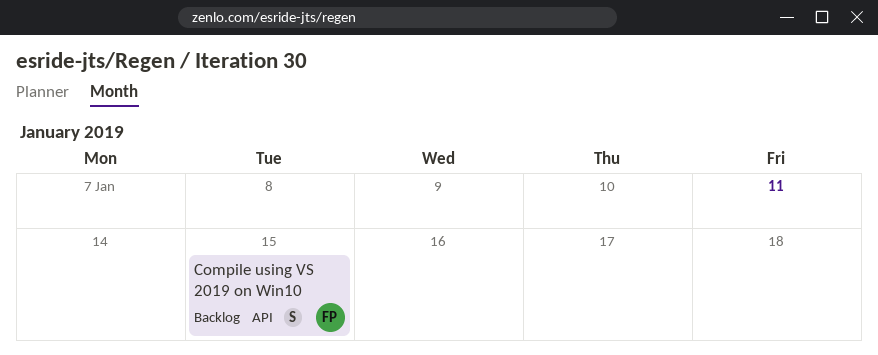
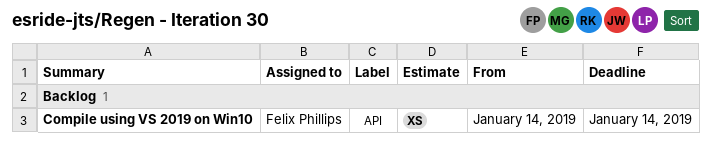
Compile using VS 2019 on Win10, estimate: S -> XS
Compile using VS 2019 on Win10, due: Jan 15 -> Jan 14

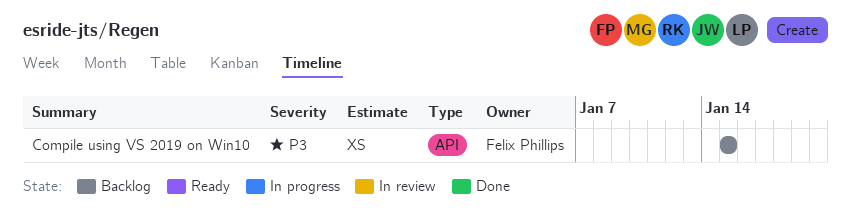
Compile using VS 2019 on Win10, start: Jan 14 -> Jan 15
Compile using VS 2019 on Win10, due: Jan 14 -> Jan 15

